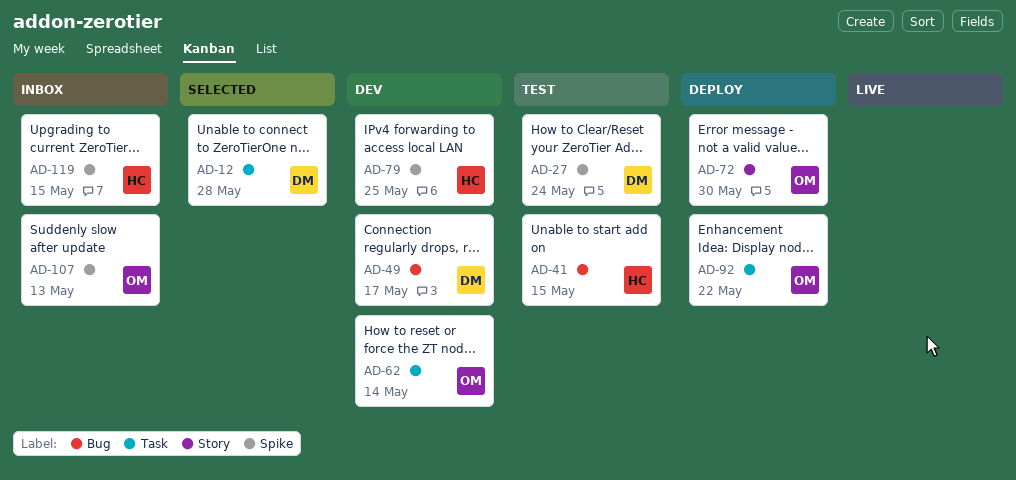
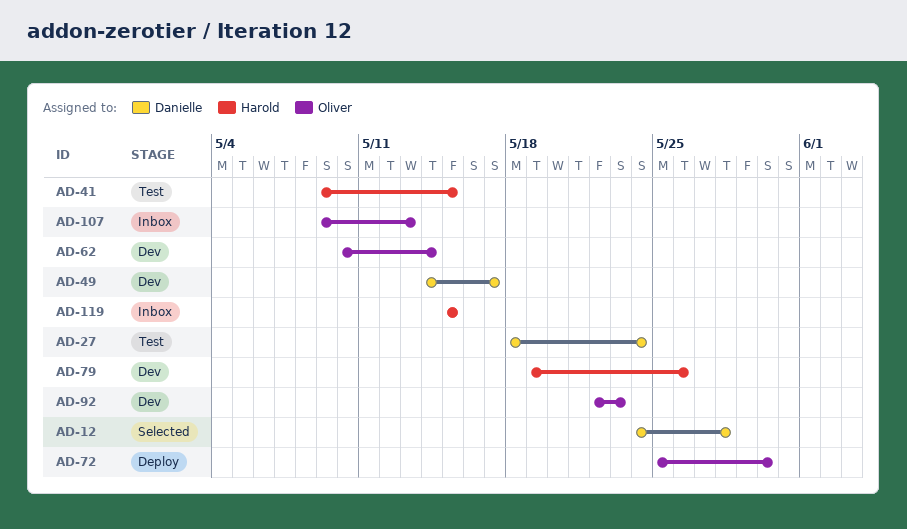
AD-79, due: May 25 -> May 26
AD-92, status: Deploy -> Dev
AD-92, due: May 22 -> May 23

